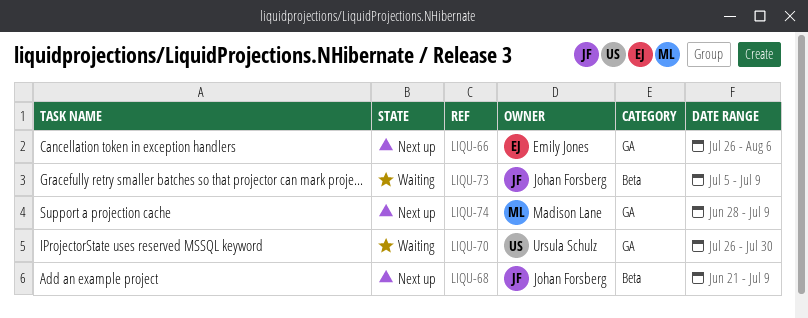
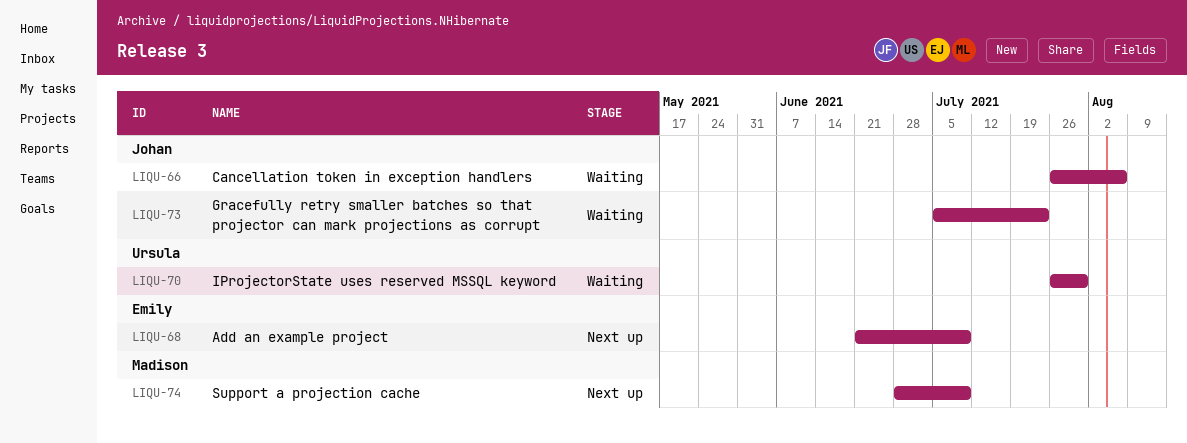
LIQU-66, status: Next up -> Waiting
LIQU-66, owner: Emily Jones -> Johan Forsberg
LIQU-68, owner: Johan Forsberg -> Emily Jones
LIQU-73, due: Jul 9 -> Jul 23

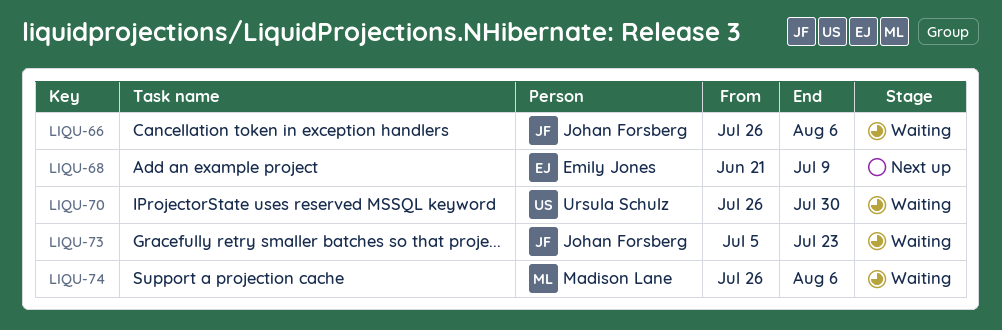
LIQU-74, status: Next up -> Waiting
LIQU-74, start: Jun 28 -> Jul 26
LIQU-74, due: Jul 9 -> Aug 6

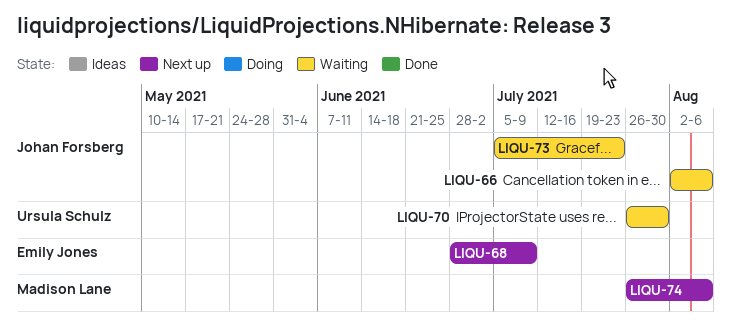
LIQU-66, start: Jul 26 -> Aug 2
LIQU-68, start: Jun 21 -> Jun 28
LIQU-74, status: Waiting -> Next up

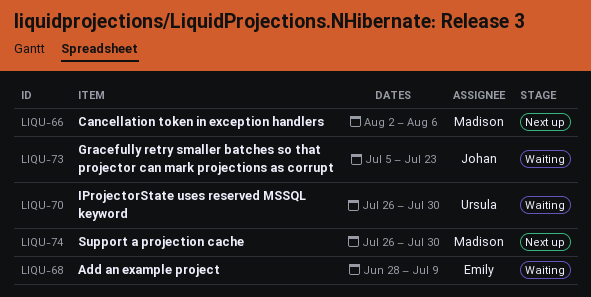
LIQU-66, status: Waiting -> Next up
LIQU-66, owner: Johan Forsberg -> Madison Lane
LIQU-68, status: Next up -> Waiting
LIQU-74, due: Aug 6 -> Jul 30

